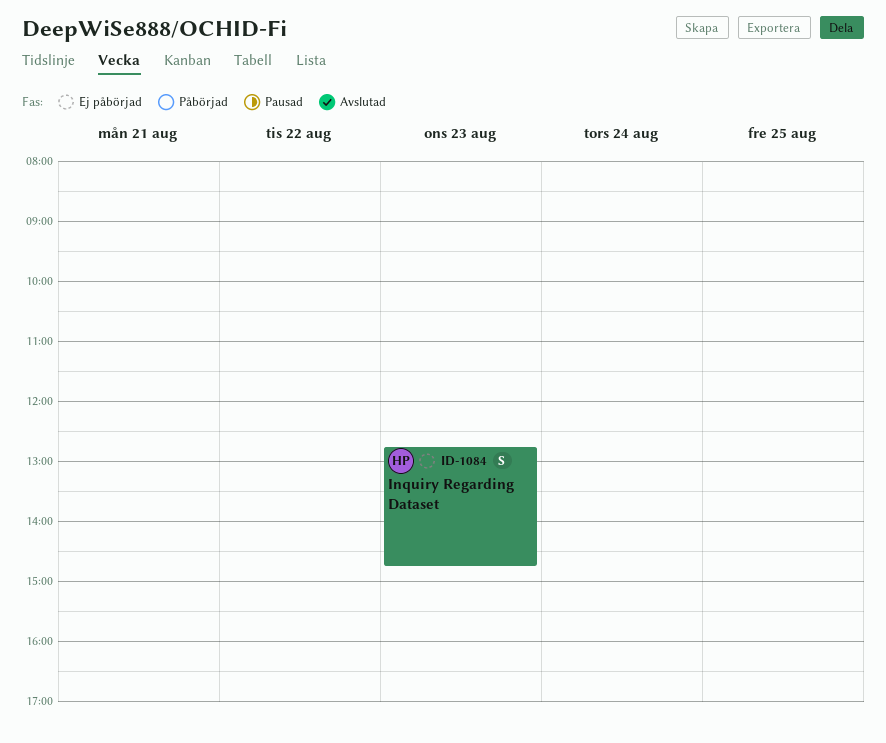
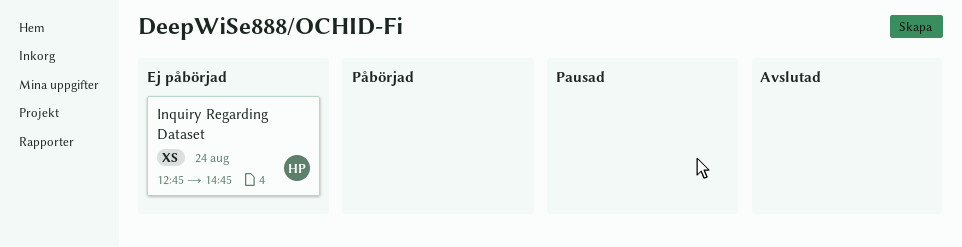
Inquiry Regarding Dataset, estimate: S -> XS
Inquiry Regarding Dataset, day: Aug 23 -> Aug 24

